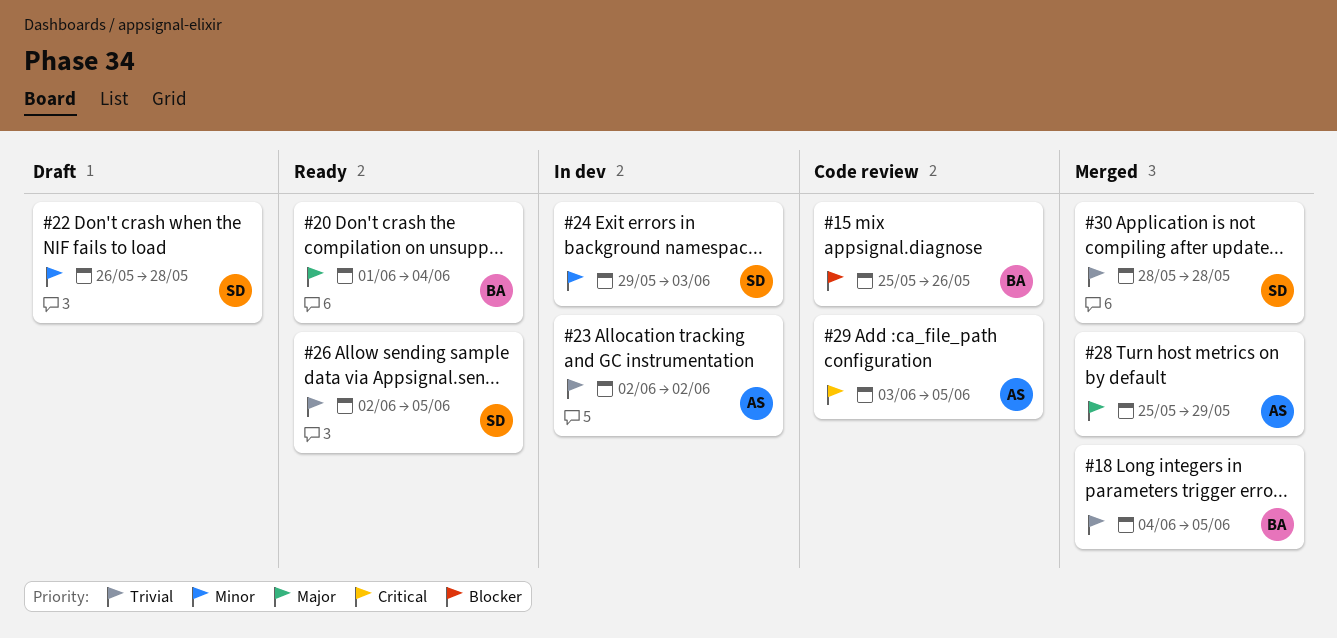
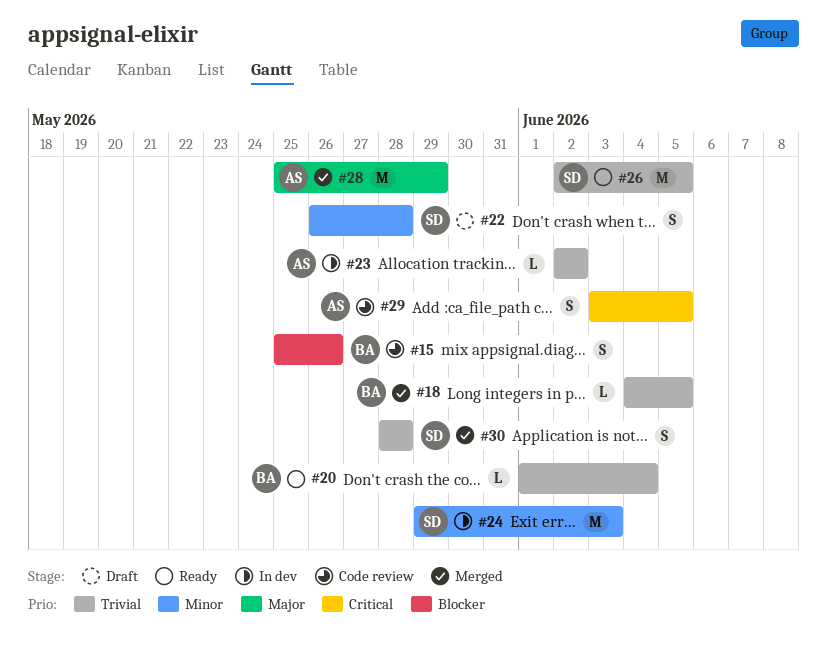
#20, priority: Major -> Trivial

